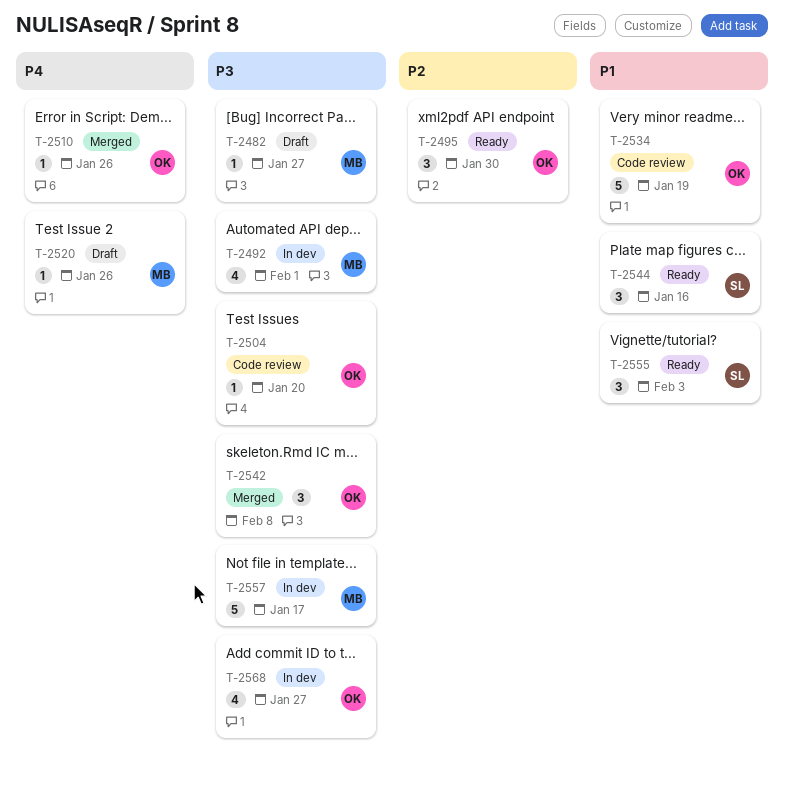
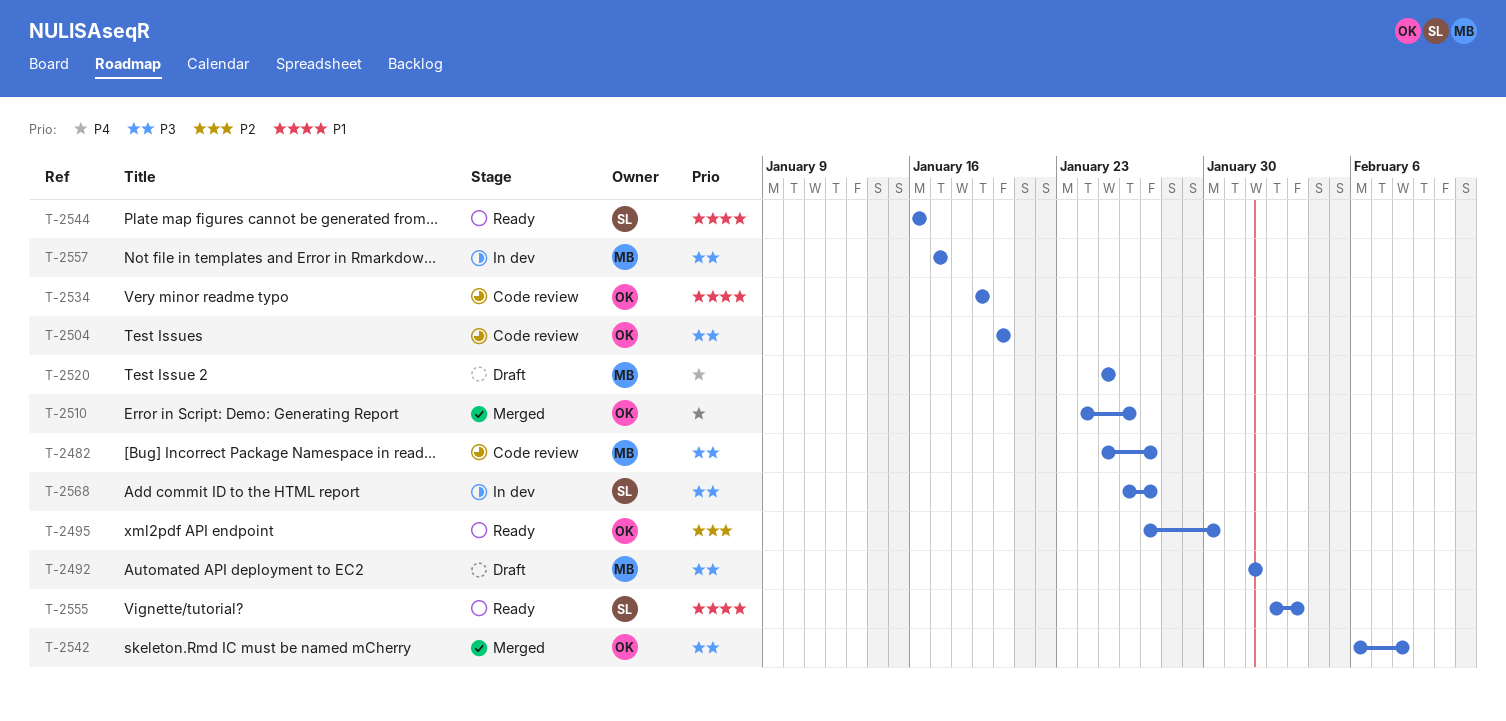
T-2482, status: Draft -> Code review
T-2492, status: In dev -> Draft
T-2520, due: Jan 26 -> Jan 25
T-2568, owner: OK -> SL

